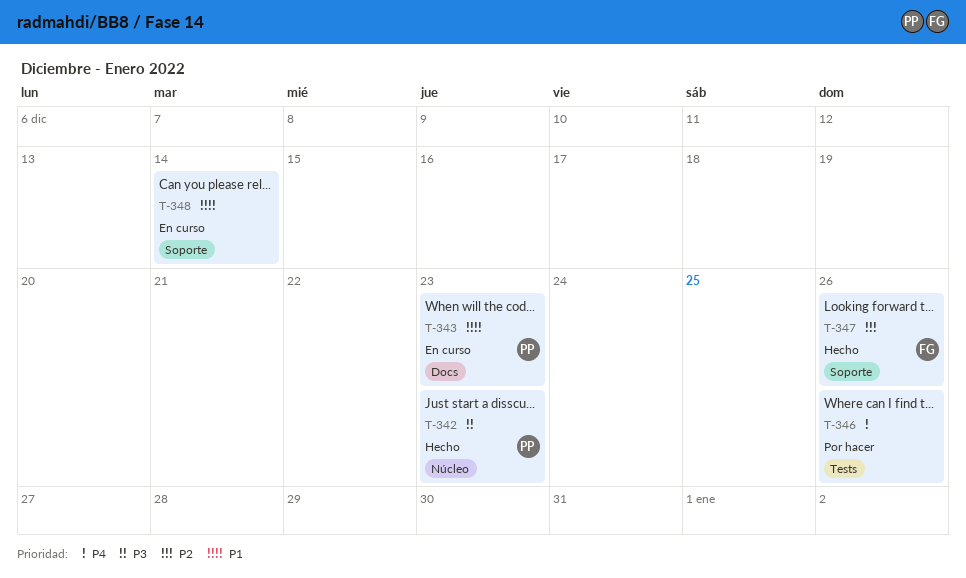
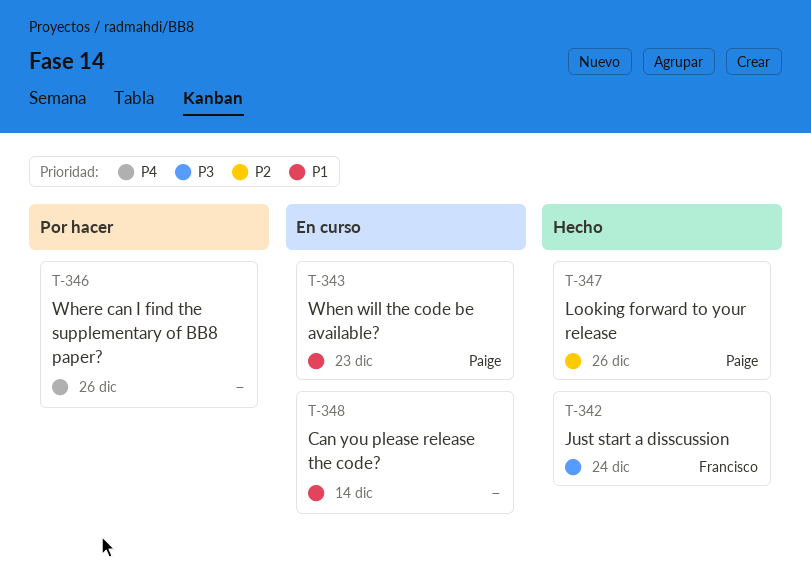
T-342, owner: Paige -> Francisco
T-342, due: Dec 23 -> Dec 24
T-347, owner: Francisco -> Paige

